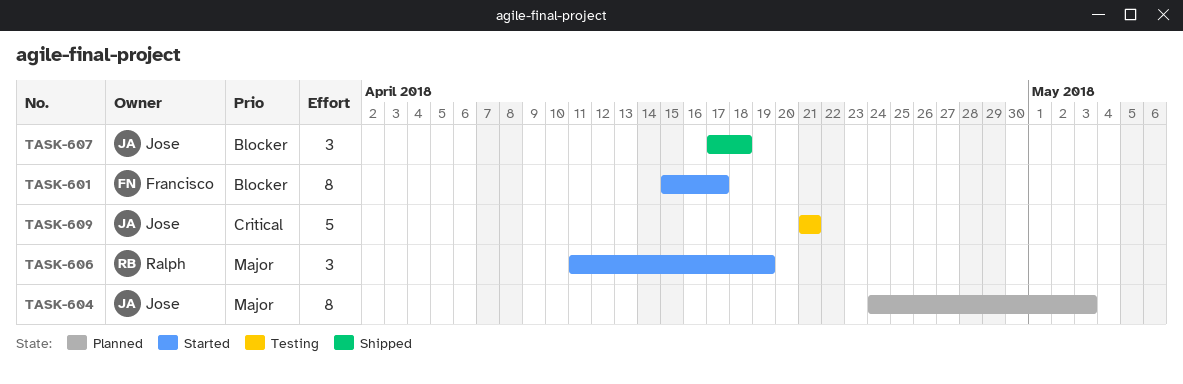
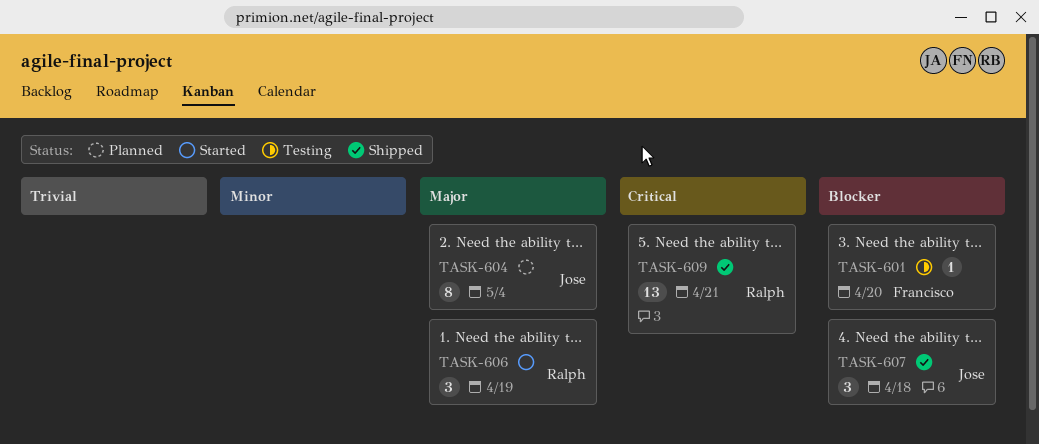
TASK-601, status: Started -> Testing
TASK-601, estimate: 8 -> 1
TASK-601, due: Apr 17 -> Apr 20
TASK-604, due: May 3 -> May 4
TASK-609, status: Testing -> Shipped
TASK-609, owner: Jose -> Ralph
TASK-609, estimate: 5 -> 13

